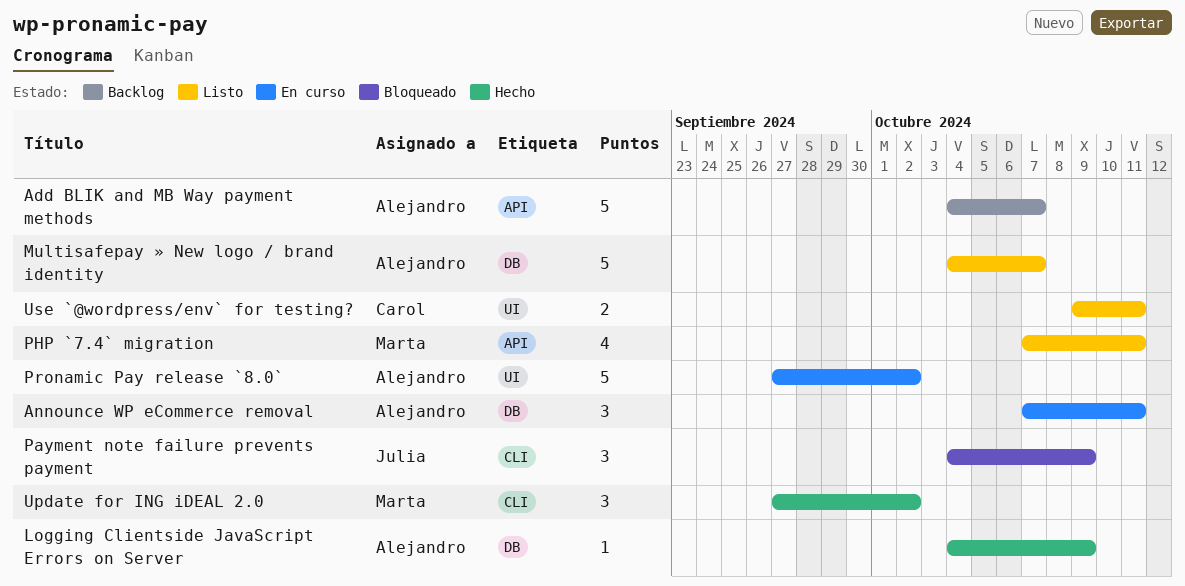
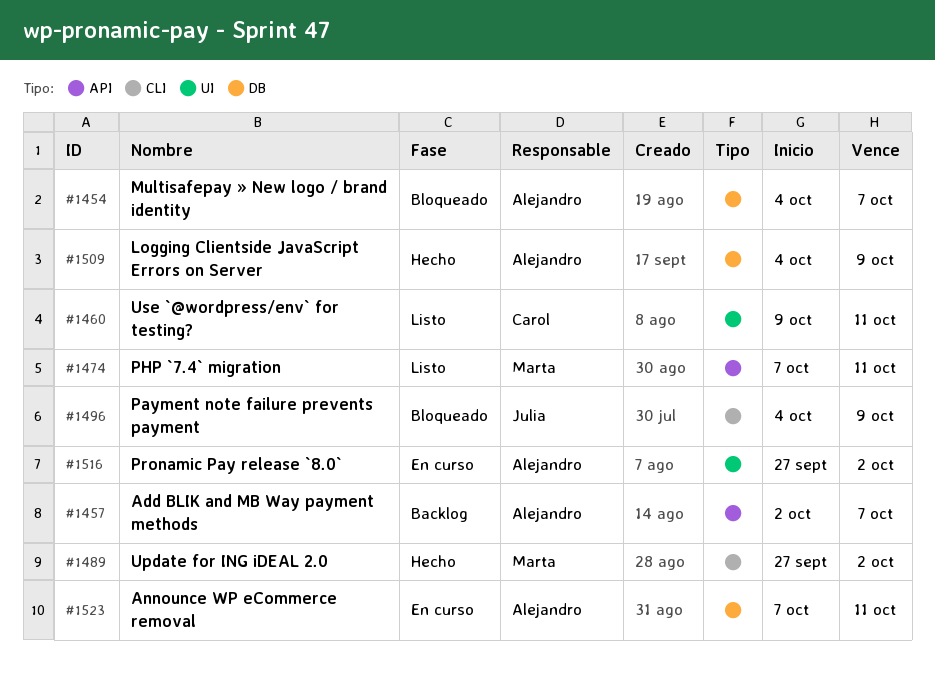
Add BLIK and MB Way payment methods, start: Oct 4 -> Oct 2
Multisafepay » New logo / brand identity, status: Listo -> Bloqueado

